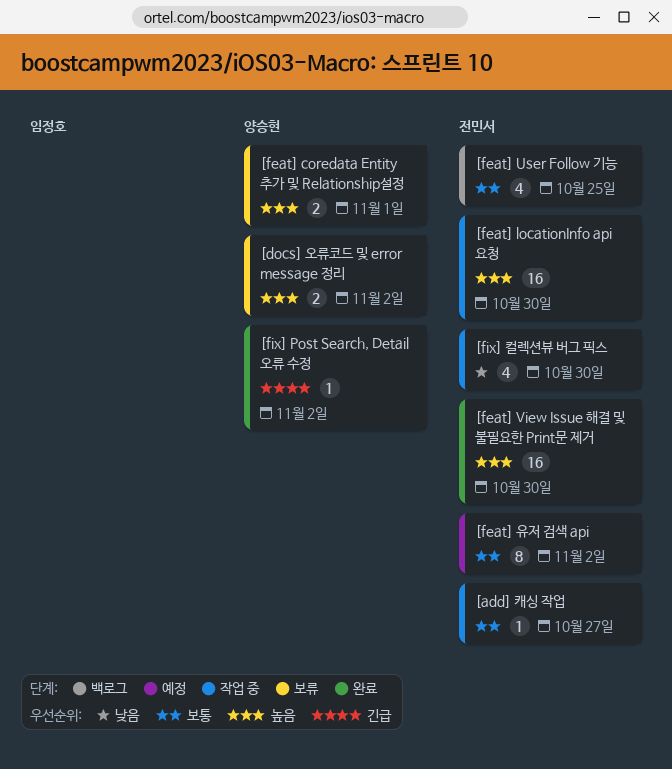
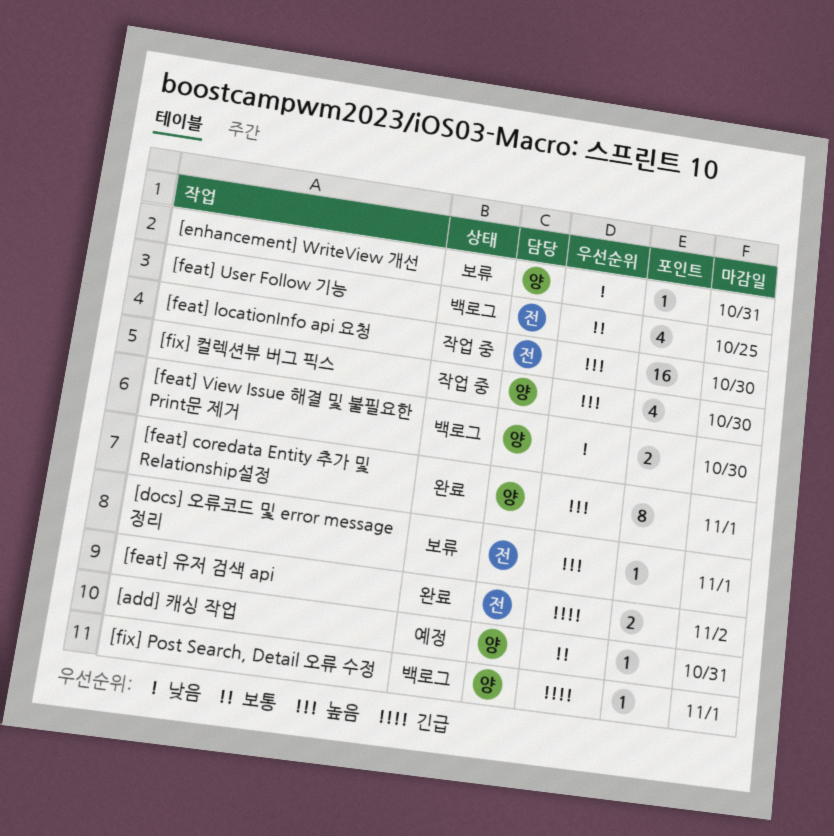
[add] 캐싱 작업, status: 작업 중 -> 예정
[add] 캐싱 작업, owner: 전민서 -> 양승현
[add] 캐싱 작업, due: Oct 27 -> Oct 31
[docs] 오류코드 및 error message 정리, owner: 양승현 -> 전민서
[docs] 오류코드 및 error message 정리, estimate: 2 -> 1
[docs] 오류코드 및 error message 정리, due: Nov 2 -> Nov 1
[enhancement] WriteView 개선: none -> present
[feat] coredata Entity 추가 및 Relationship설정, status: 보류 -> 완료
[feat] coredata Entity 추가 및 Relationship설정, estimate: 2 -> 8
[feat] View Issue 해결 및 불필요한 Print문 제거, status: 완료 -> 백로그
[feat] View Issue 해결 및 불필요한 Print문 제거, owner: 전민서 -> 양승현
[feat] View Issue 해결 및 불필요한 Print문 제거, priority: 높음 -> 낮음
[feat] View Issue 해결 및 불필요한 Print문 제거, estimate: 16 -> 2
[feat] 유저 검색 api, status: 예정 -> 완료
[feat] 유저 검색 api, priority: 보통 -> 긴급
[feat] 유저 검색 api, estimate: 8 -> 2
[fix] Post Search, Detail 오류 수정, status: 완료 -> 백로그
[fix] Post Search, Detail 오류 수정, due: Nov 2 -> Nov 1
[fix] 컬렉션뷰 버그 픽스, owner: 전민서 -> 양승현
[fix] 컬렉션뷰 버그 픽스, priority: 낮음 -> 높음

